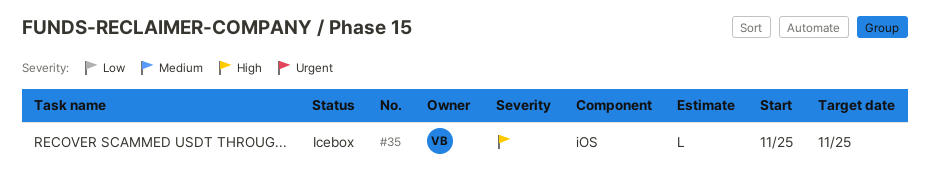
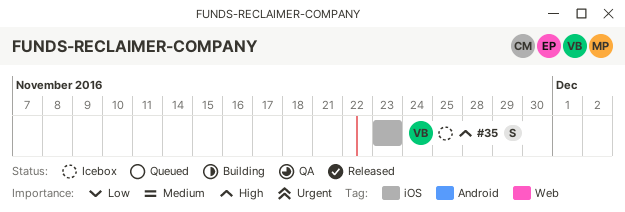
#35, estimate: L -> S
#35, start: Nov 25 -> Nov 23
#35, due: Nov 25 -> Nov 23

